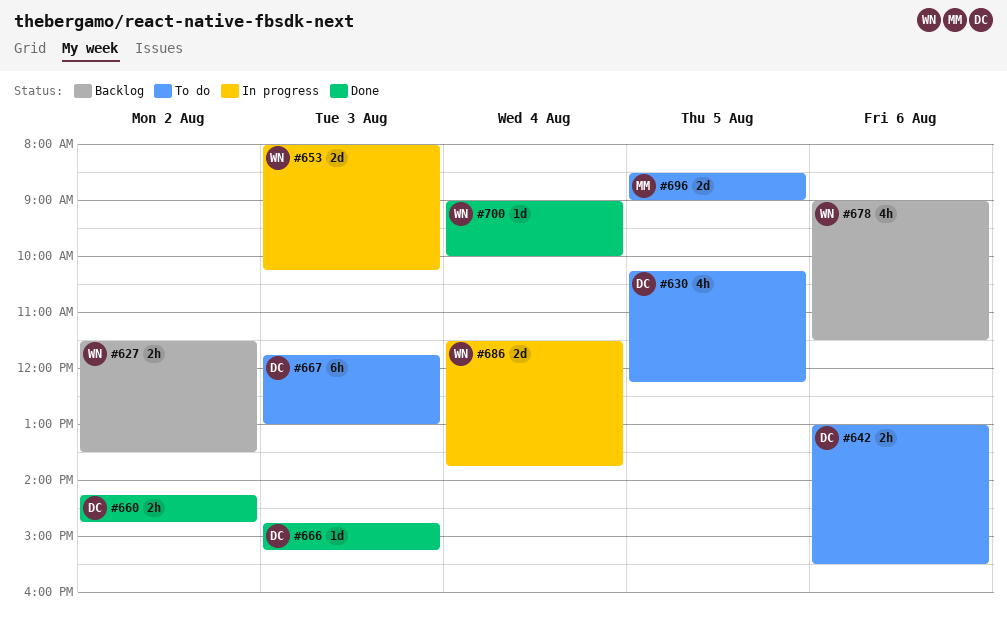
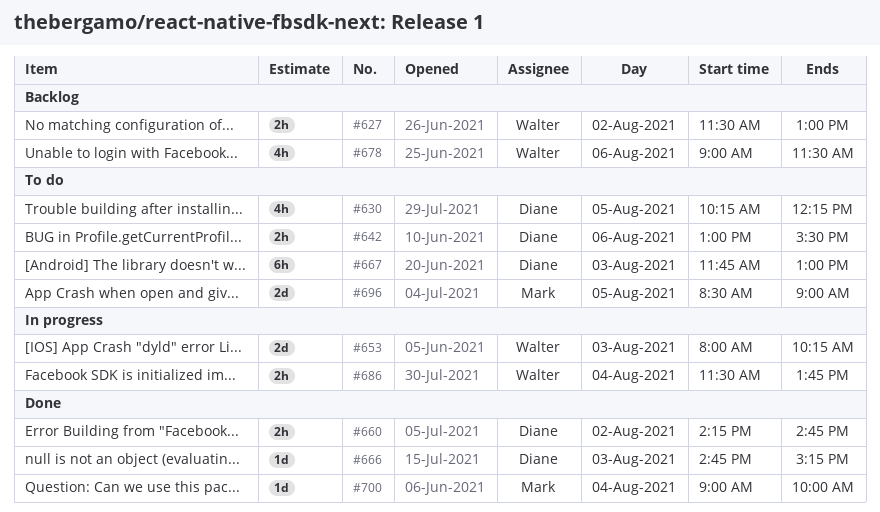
#627, ends: 13:30 -> 13:00
#686, estimate: 2d -> 2h
#700, owner: Walter -> Mark

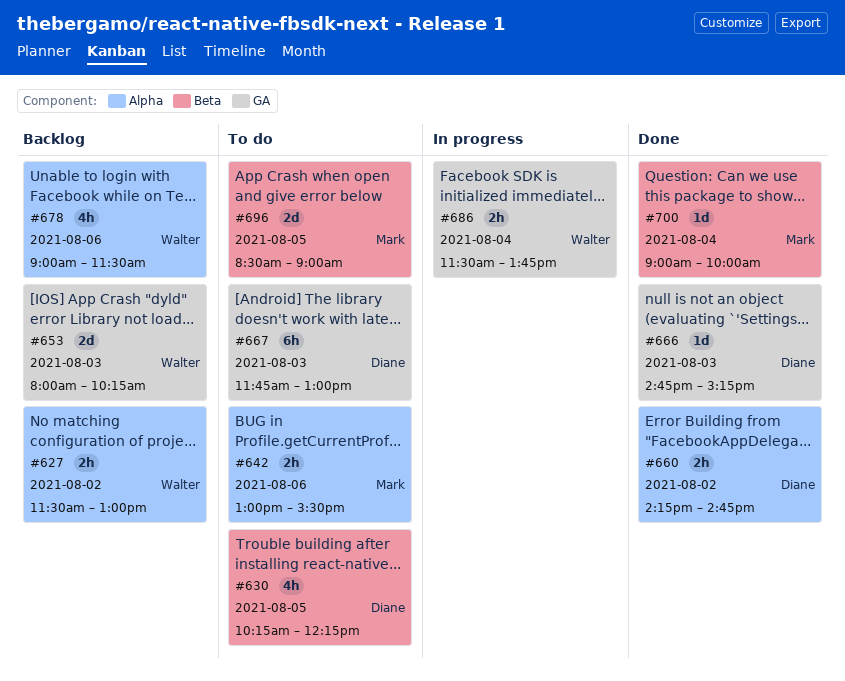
#642, owner: Diane -> Mark
#653, status: In progress -> Backlog

